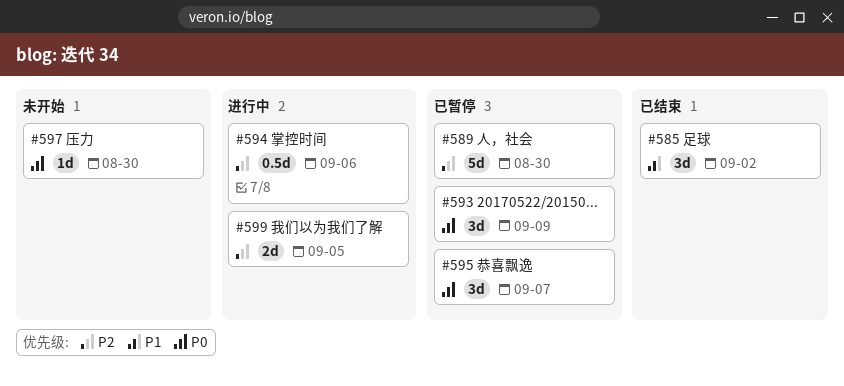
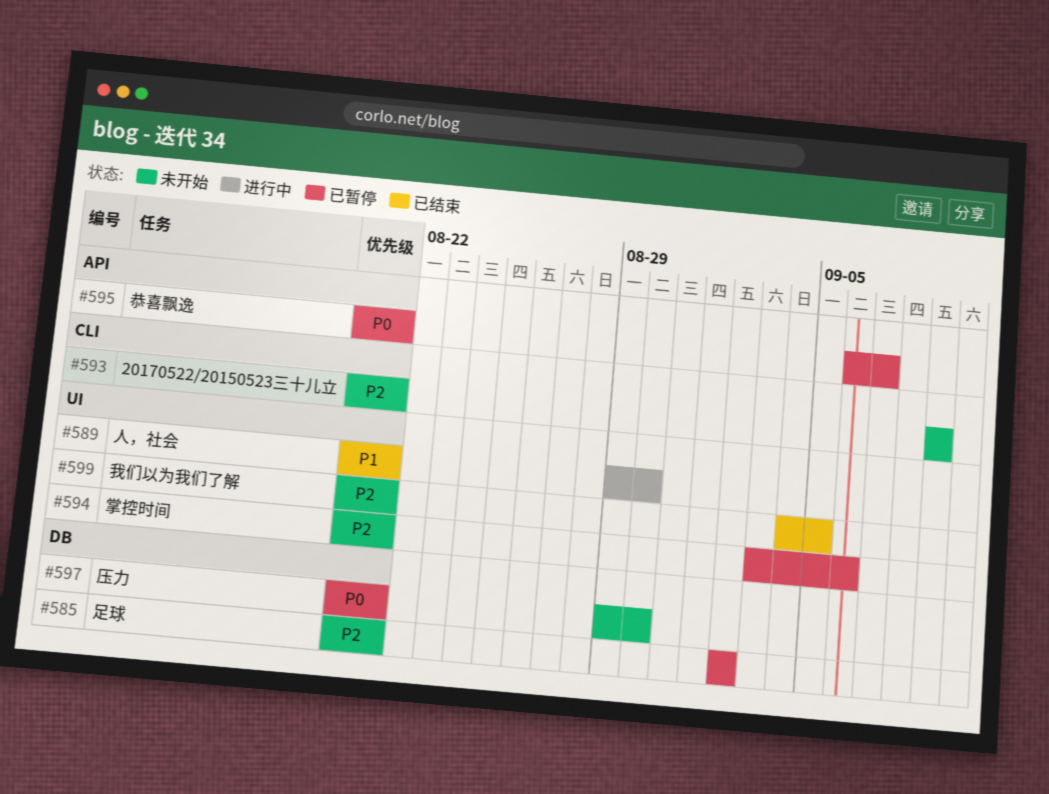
#585, status: 已结束 -> 已暂停
#585, priority: P1 -> P2
#589, status: 已暂停 -> 进行中
#589, priority: P2 -> P1
#593, status: 已暂停 -> 未开始
#593, priority: P0 -> P2
#594, status: 进行中 -> 已暂停
#599, status: 进行中 -> 已结束

